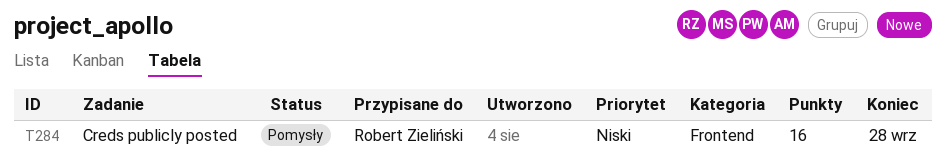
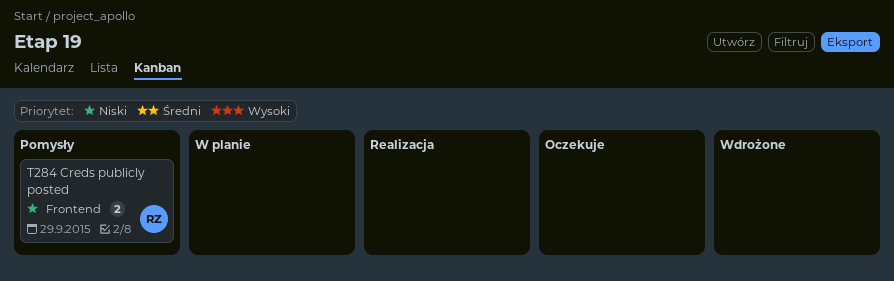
T284, estimate: 16 -> 2
T284, due: Sep 28 -> Sep 29

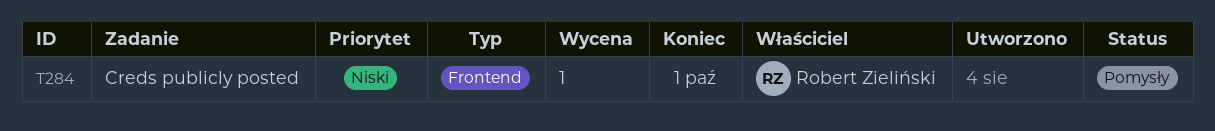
T284, estimate: 2 -> 1
T284, due: Sep 29 -> Oct 1

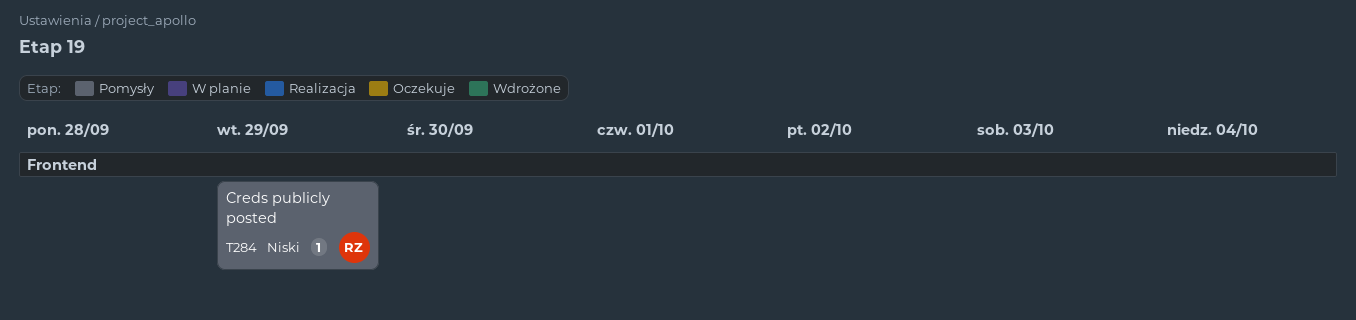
T284, due: Oct 1 -> Sep 29

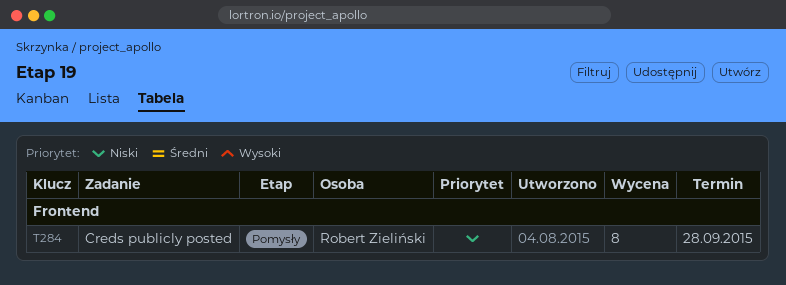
T284, estimate: 1 -> 8
T284, due: Sep 29 -> Sep 28

